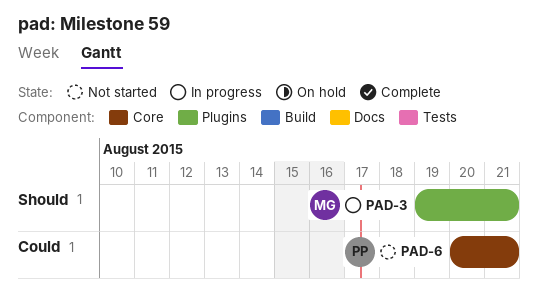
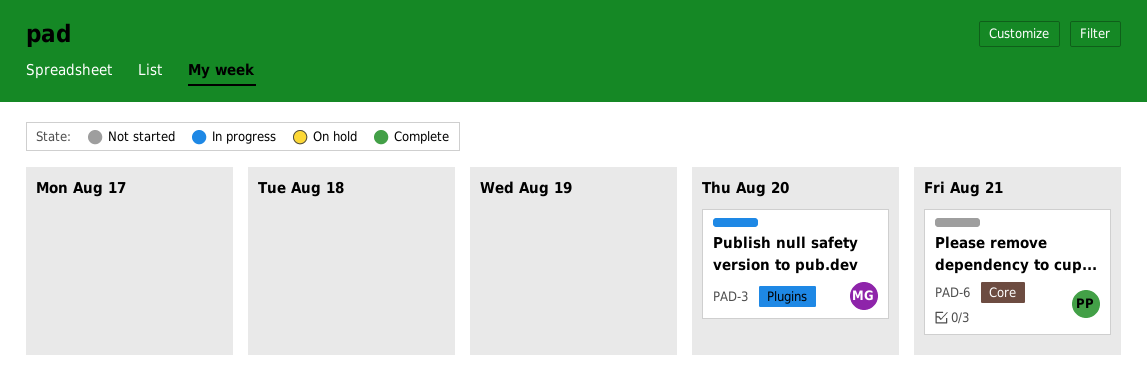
PAD-3, due: Aug 21 -> Aug 20

